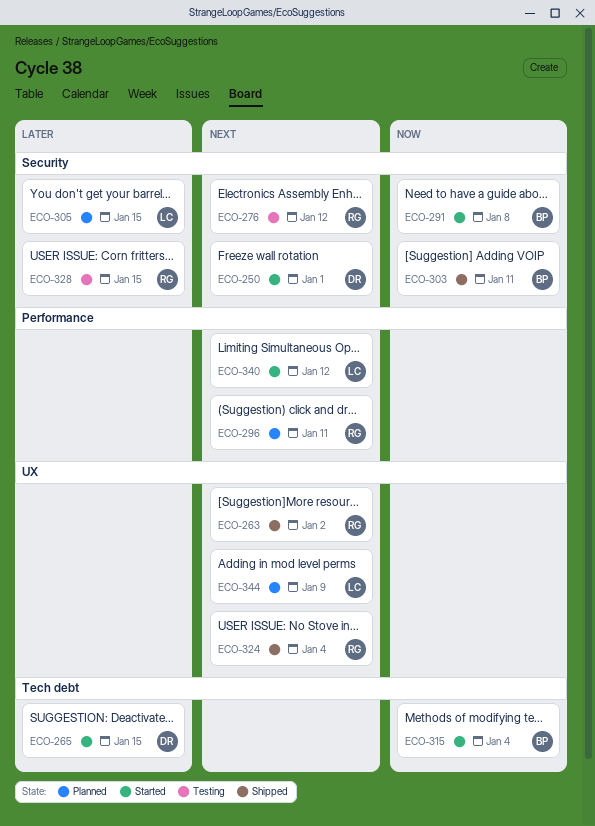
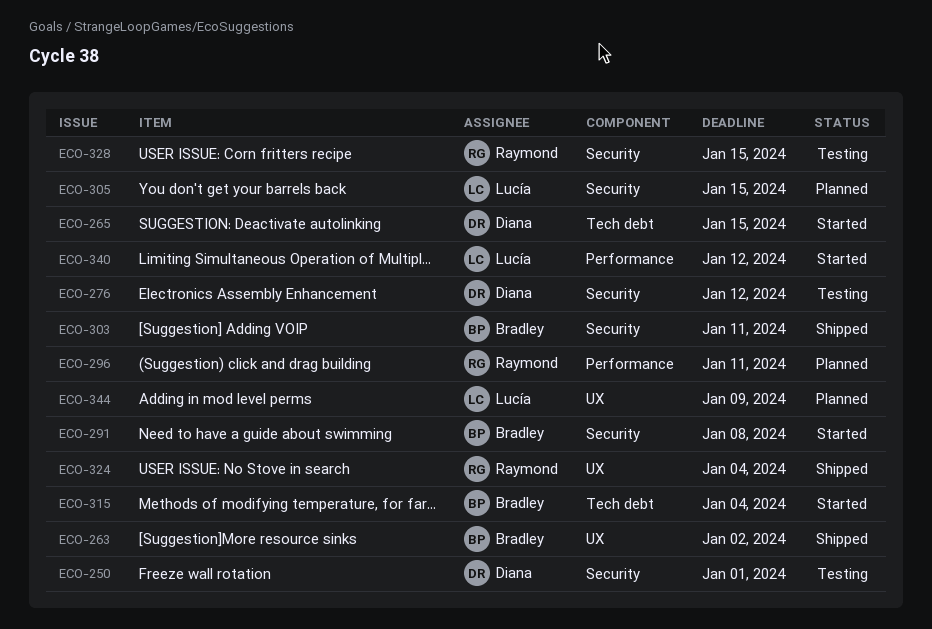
ECO-250, status: Started -> Testing
ECO-263, owner: Raymond -> Bradley
ECO-276, owner: Raymond -> Diana

